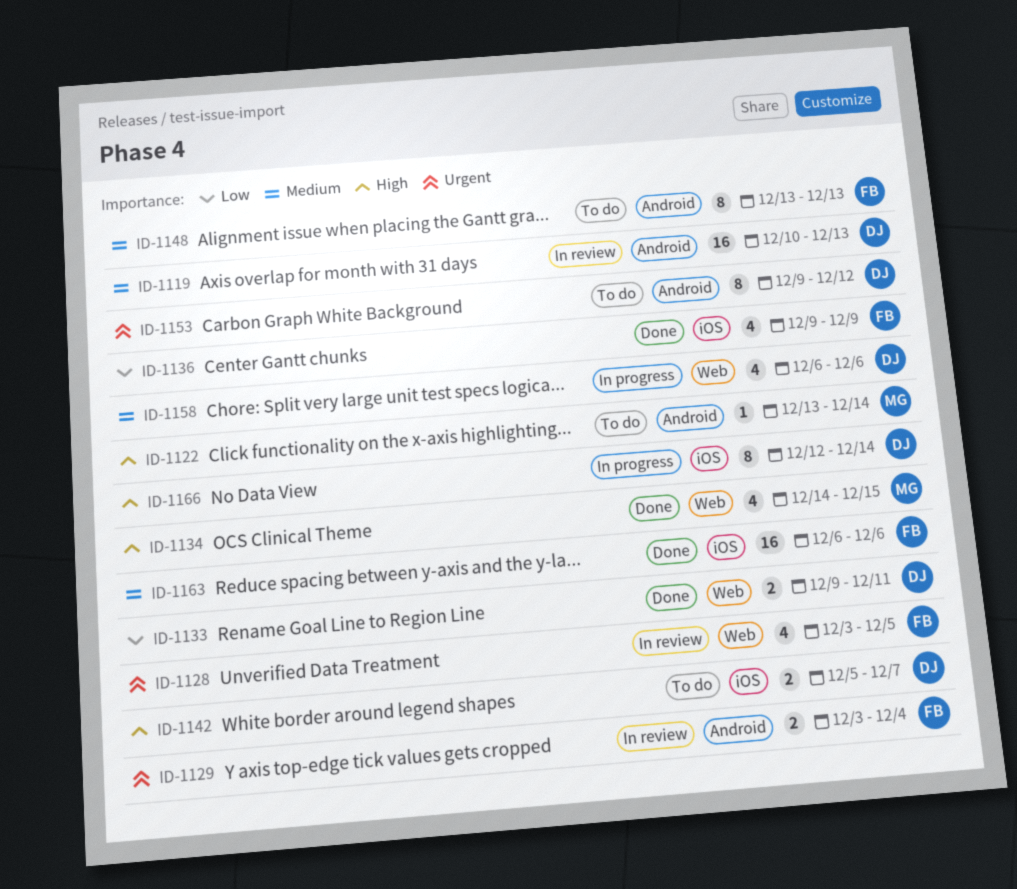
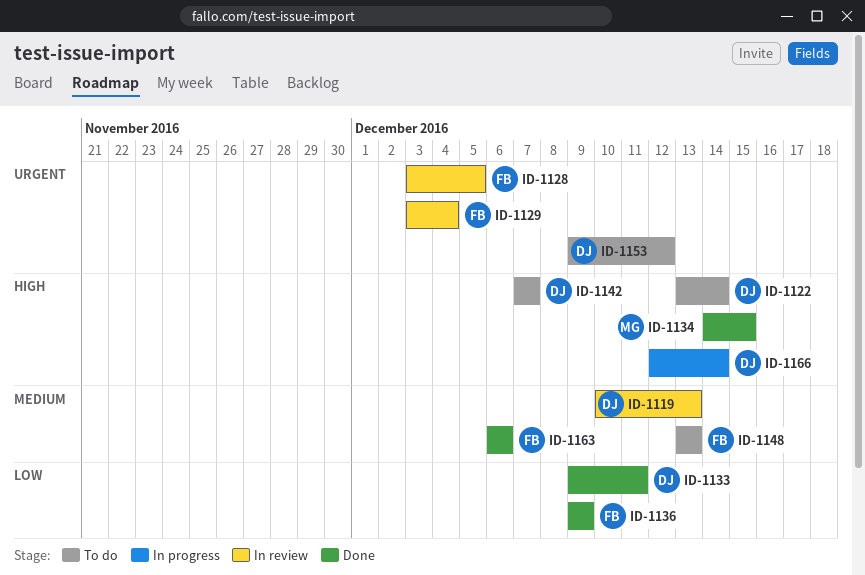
ID-1122, owner: MG -> DJ
ID-1142, start: Dec 5 -> Dec 7
ID-1158: present -> none

